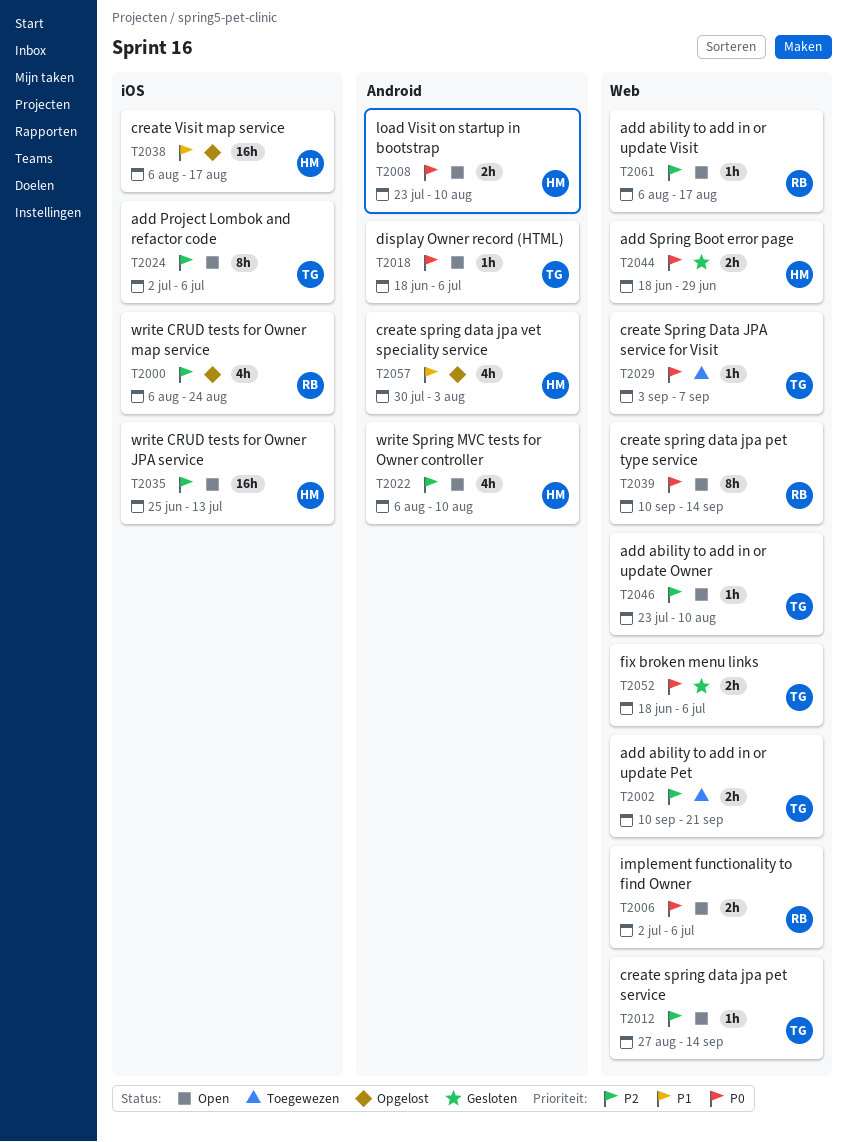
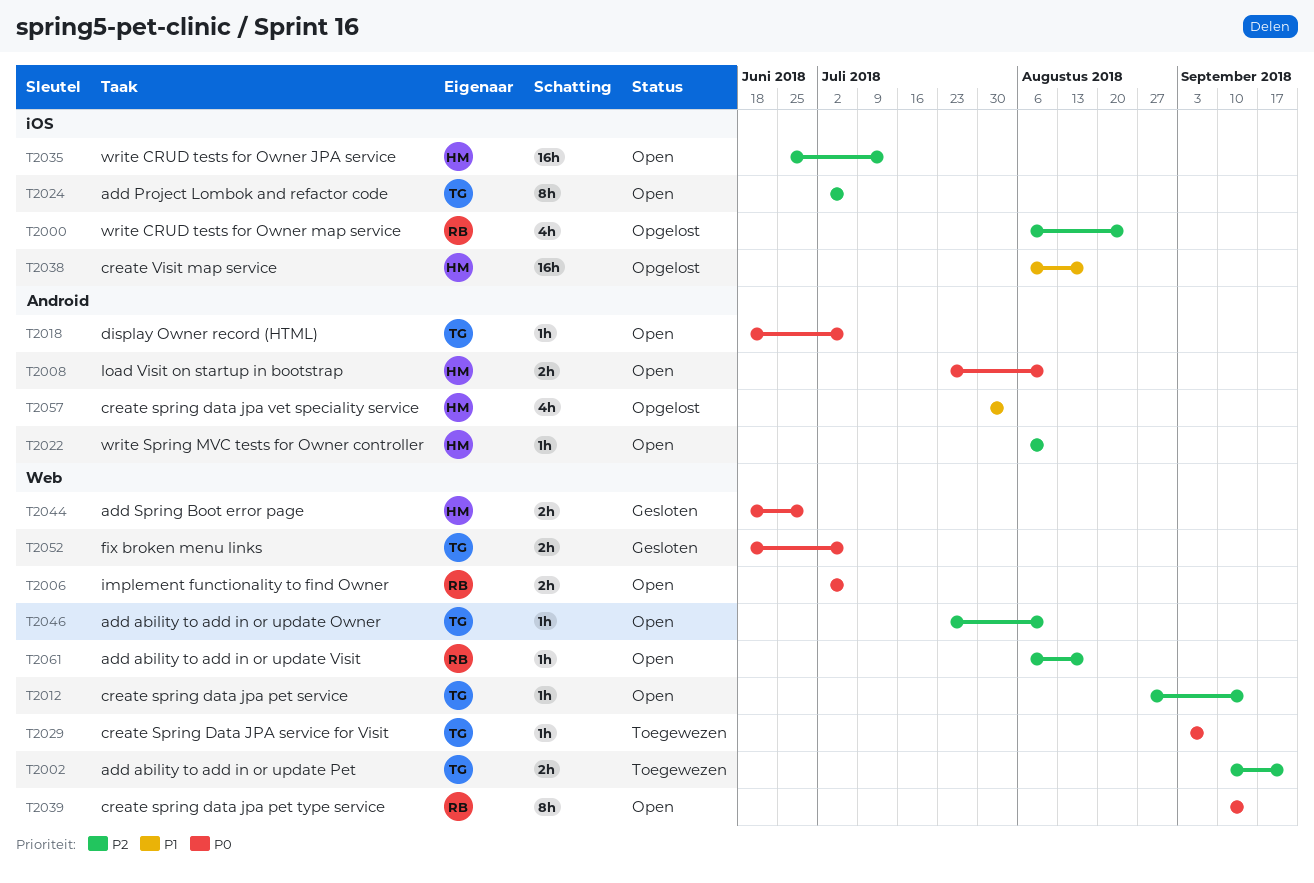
T2022, estimate: 4h -> 1h

